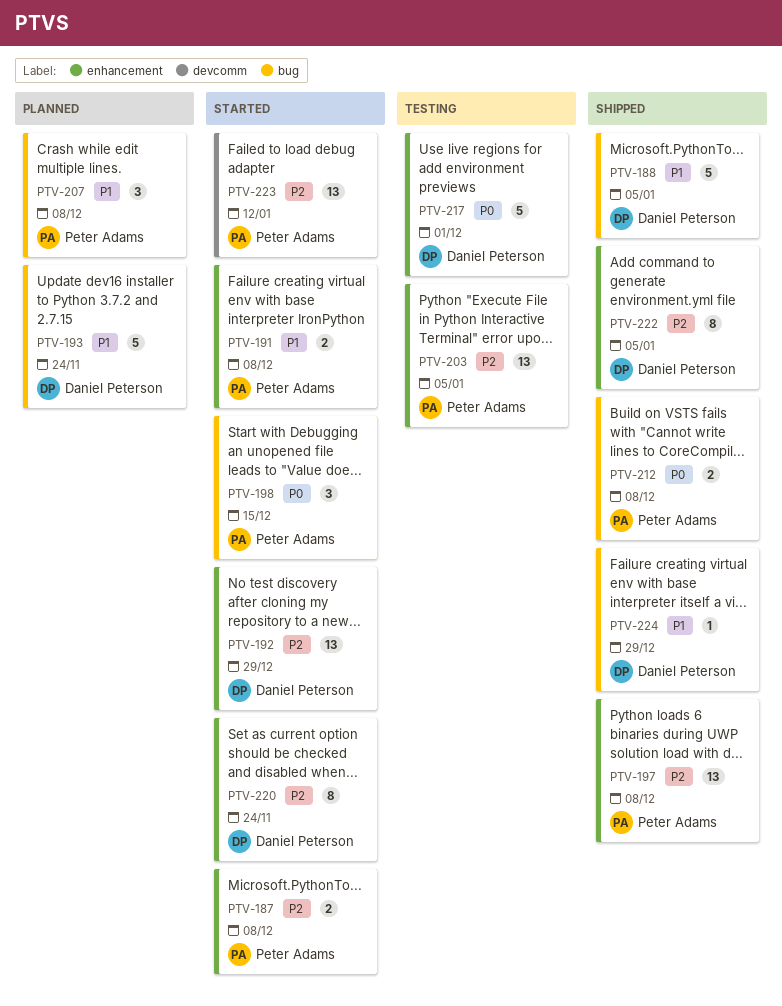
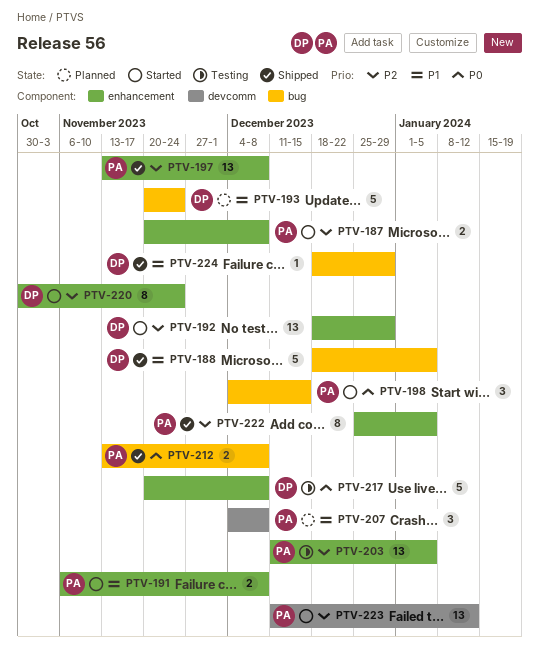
PTV-207, label: bug -> devcomm
PTV-217, due: Dec 1 -> Dec 8
PTV-222, owner: Daniel Peterson -> Peter Adams

